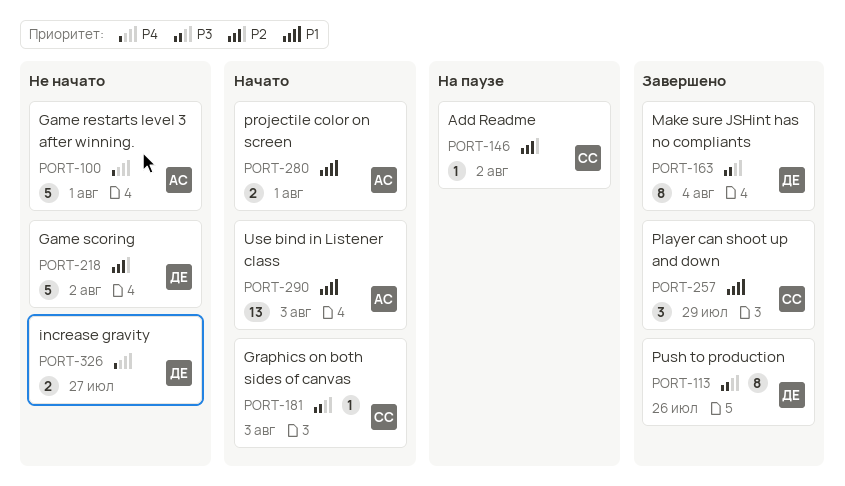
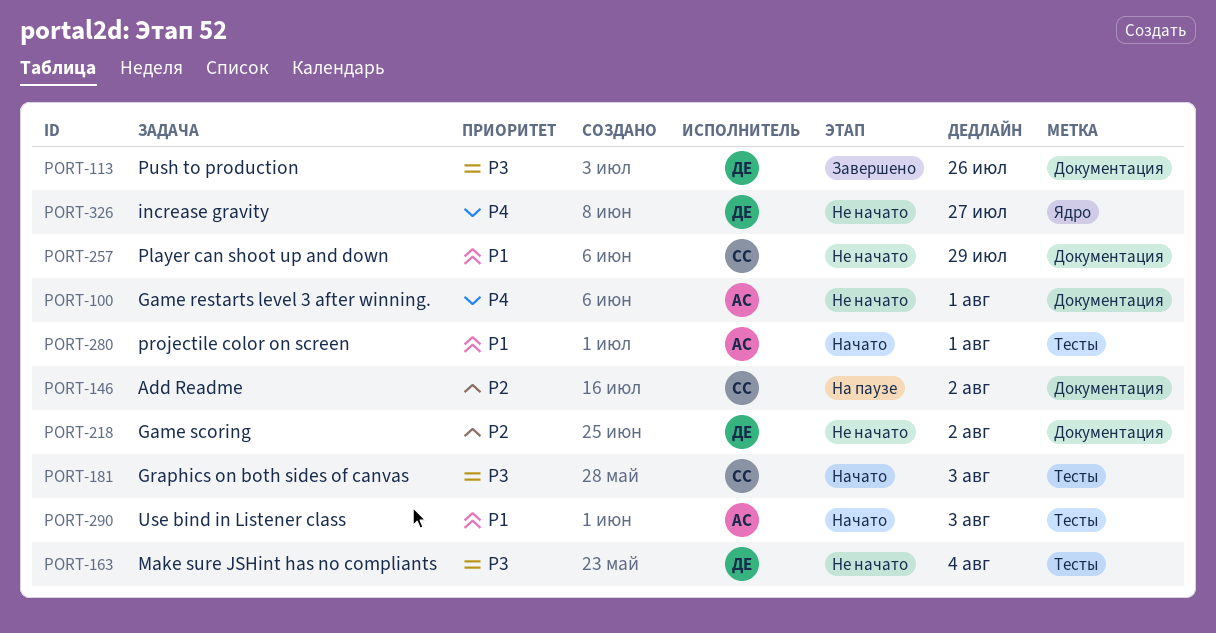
PORT-163, status: Завершено -> Не начато
PORT-257, status: Завершено -> Не начато

